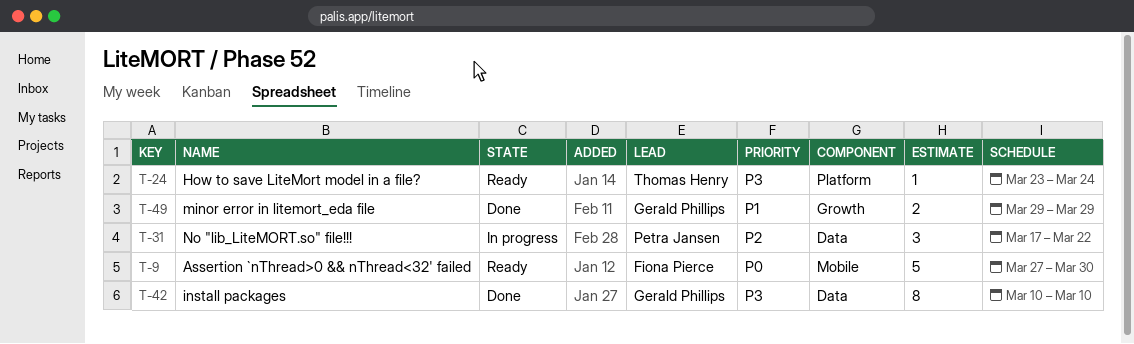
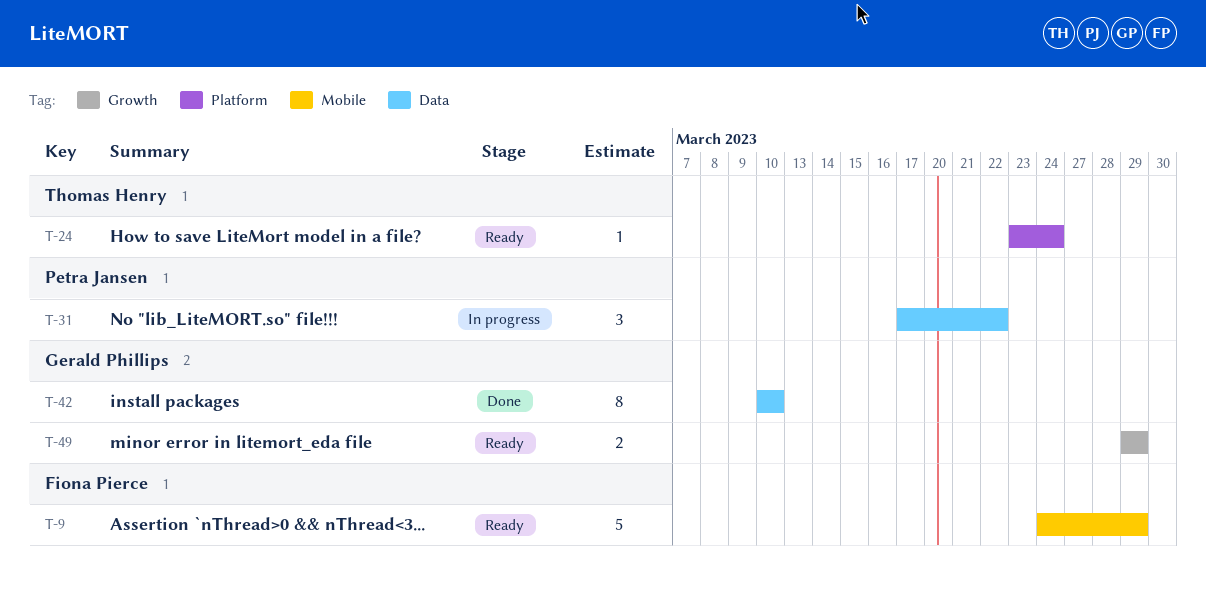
T-9, start: Mar 27 -> Mar 24
T-9, due: Mar 30 -> Mar 29
T-49, status: Done -> Ready

